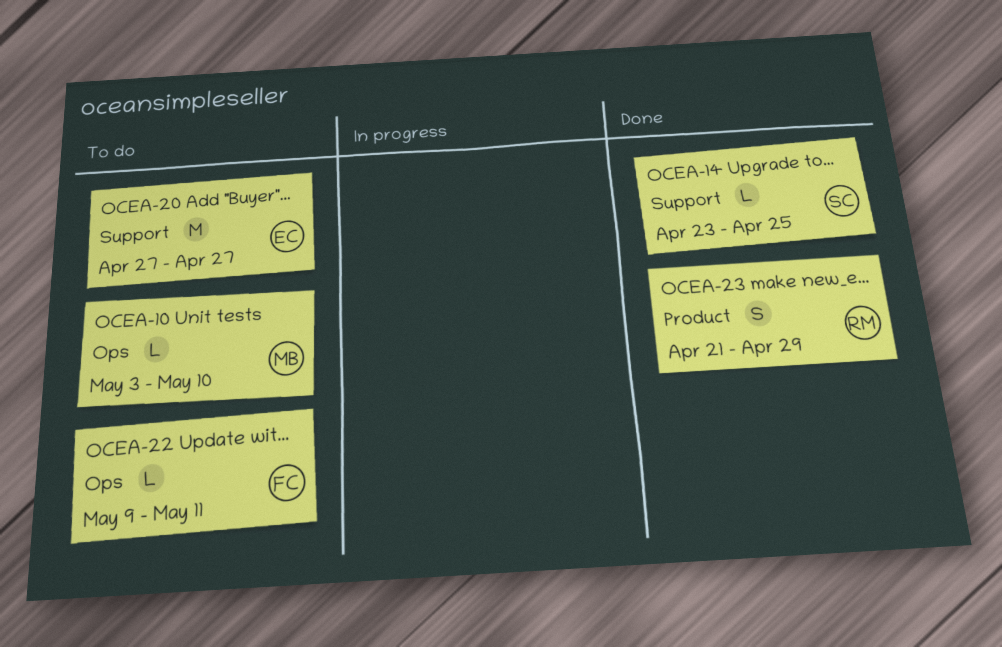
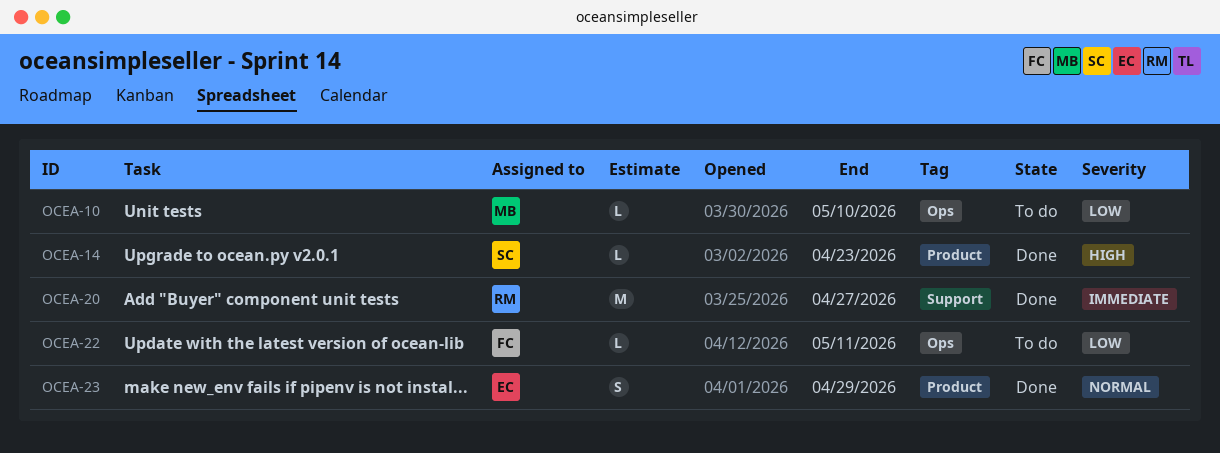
OCEA-14, label: Support -> Product
OCEA-14, due: Apr 25 -> Apr 23
OCEA-20, status: To do -> Done
OCEA-20, owner: EC -> RM
OCEA-23, owner: RM -> EC

